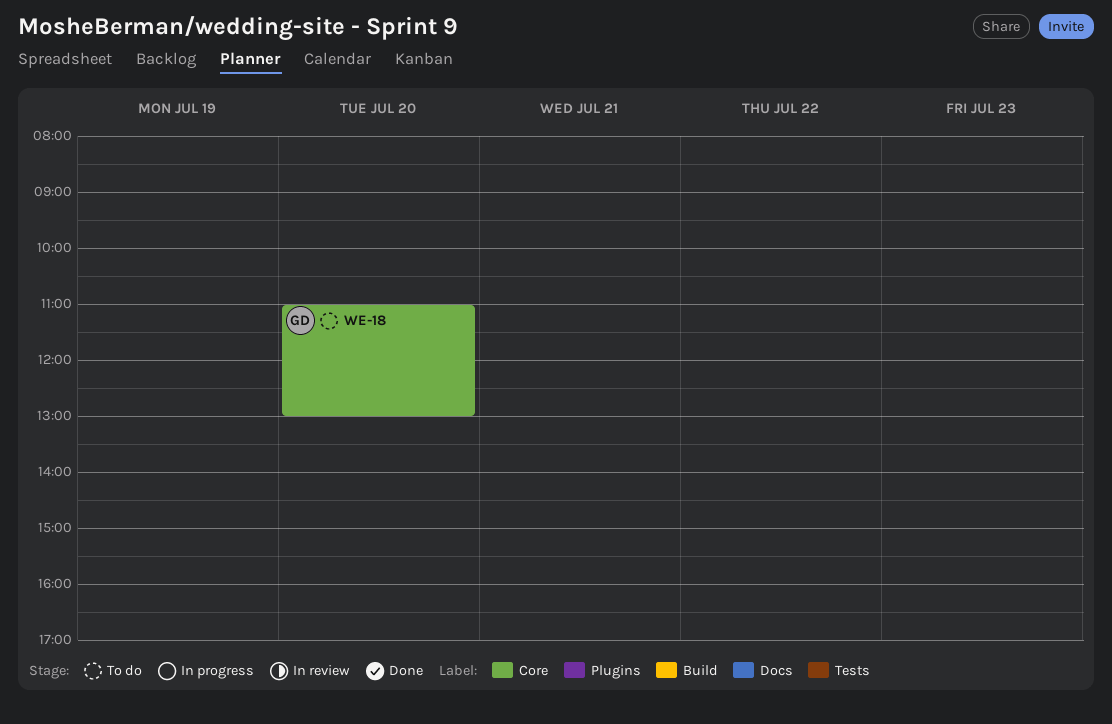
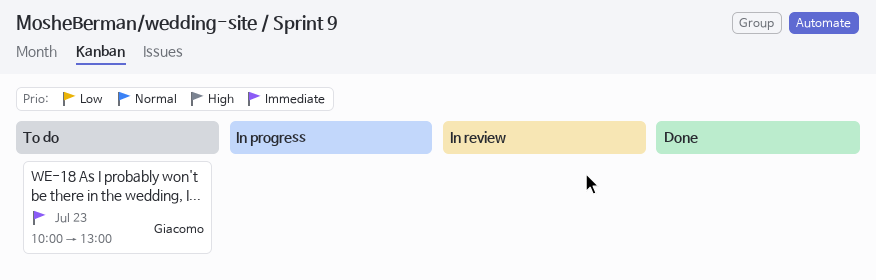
WE-18, day: Jul 20 -> Jul 23
WE-18, begins: 11:00 -> 10:00

